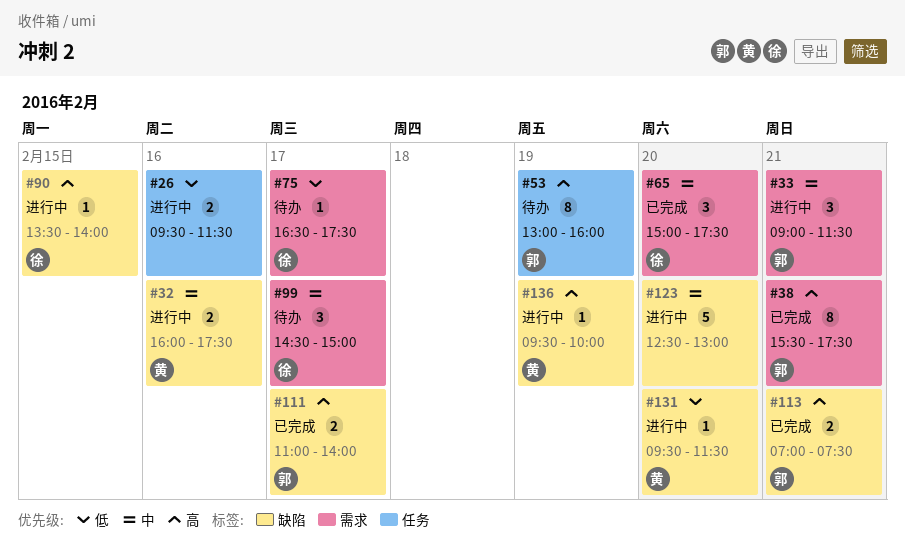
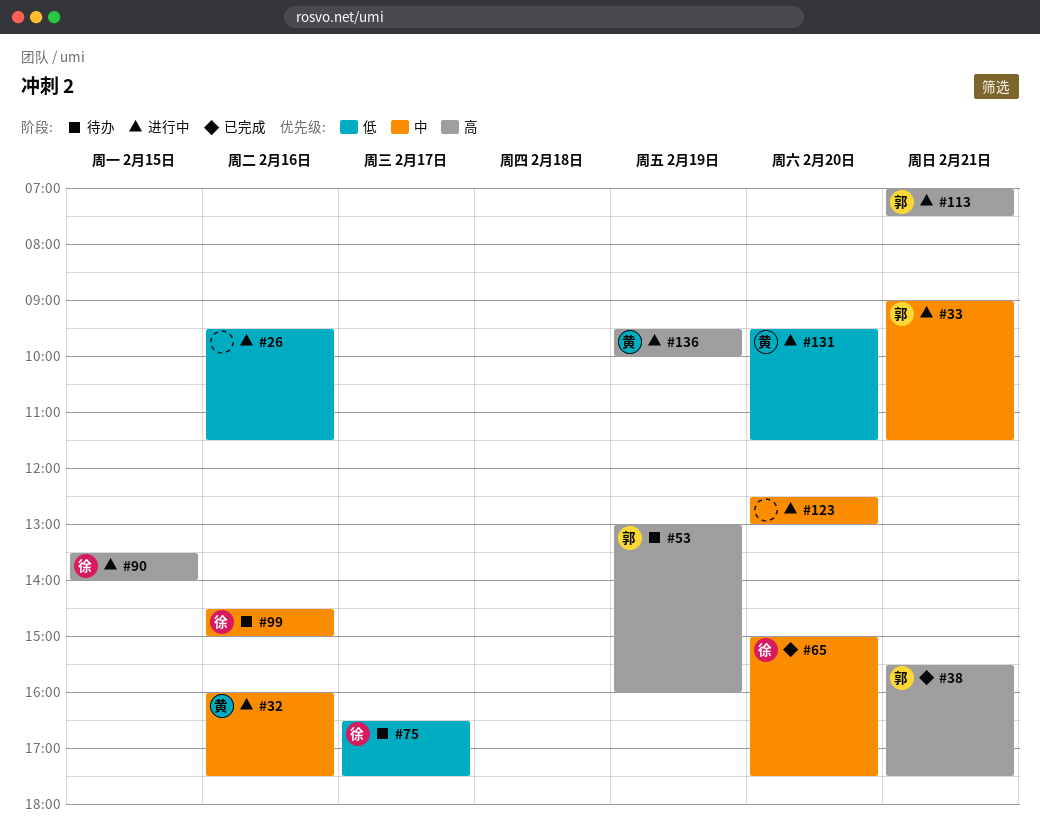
#99, day: Feb 17 -> Feb 16
#111: present -> none
#113, status: 已完成 -> 进行中

